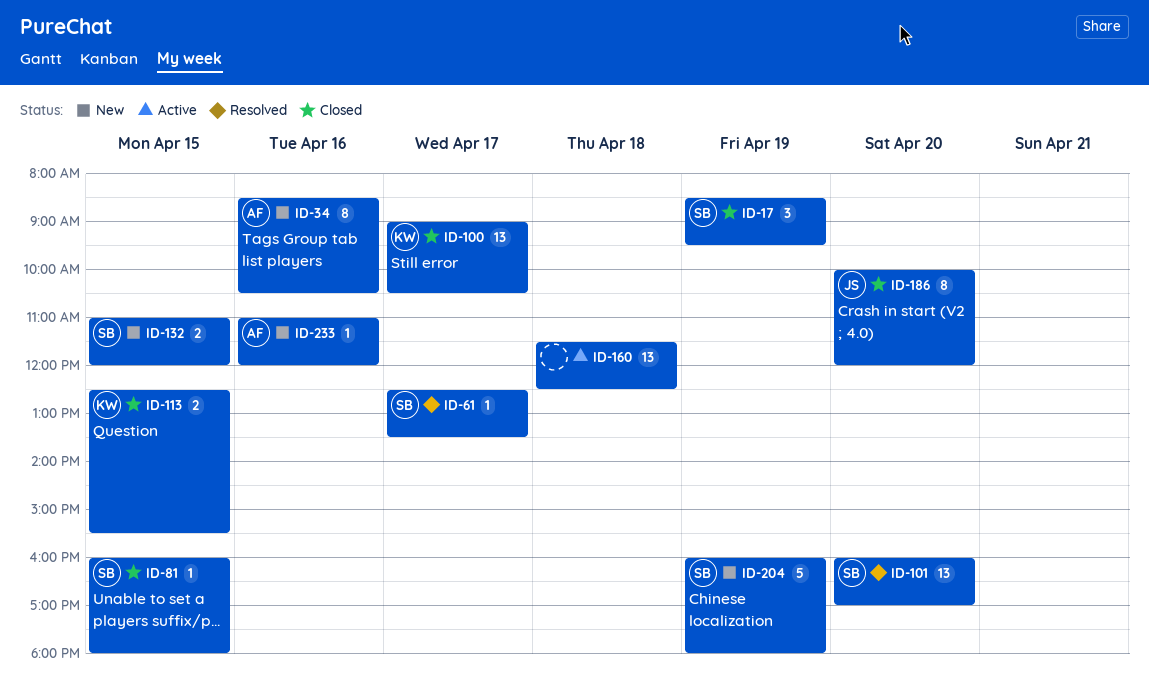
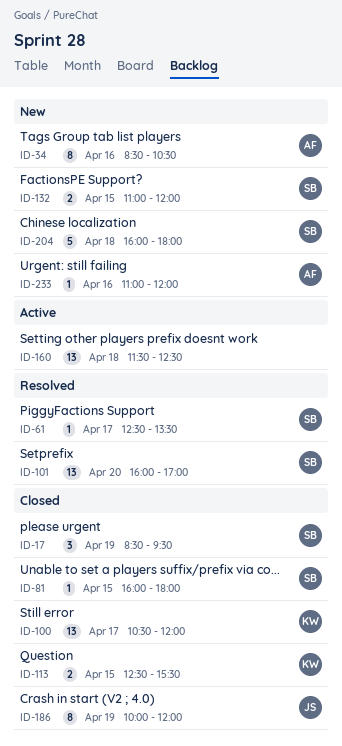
ID-100, begins: 09:00 -> 10:30
ID-100, ends: 10:30 -> 12:00
ID-186, day: Apr 20 -> Apr 19
ID-204, day: Apr 19 -> Apr 18

